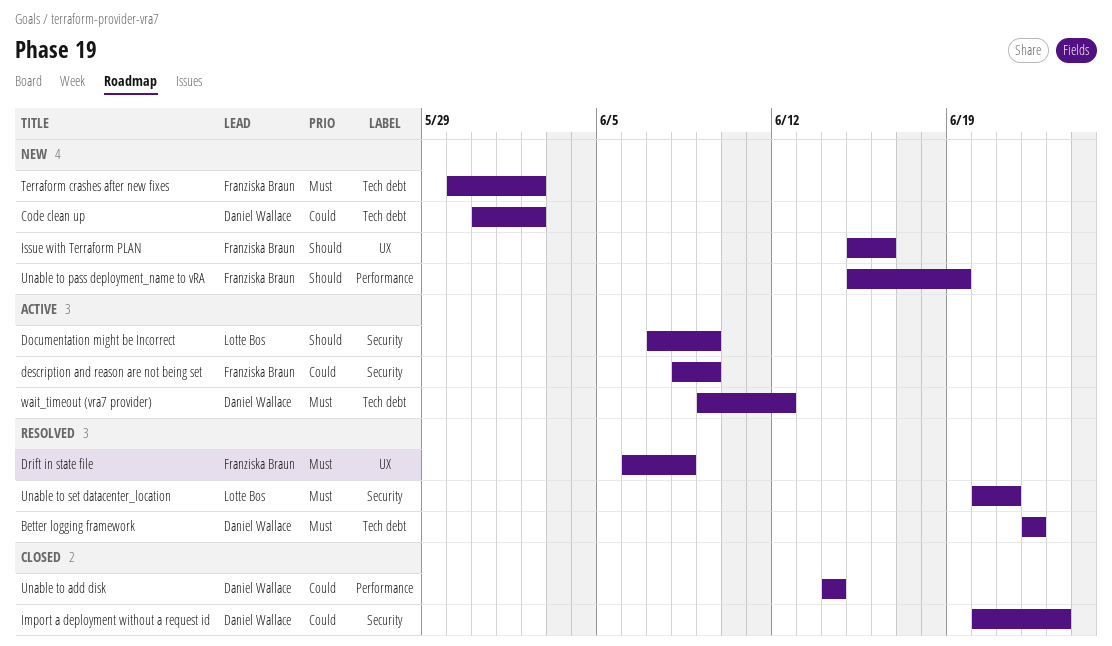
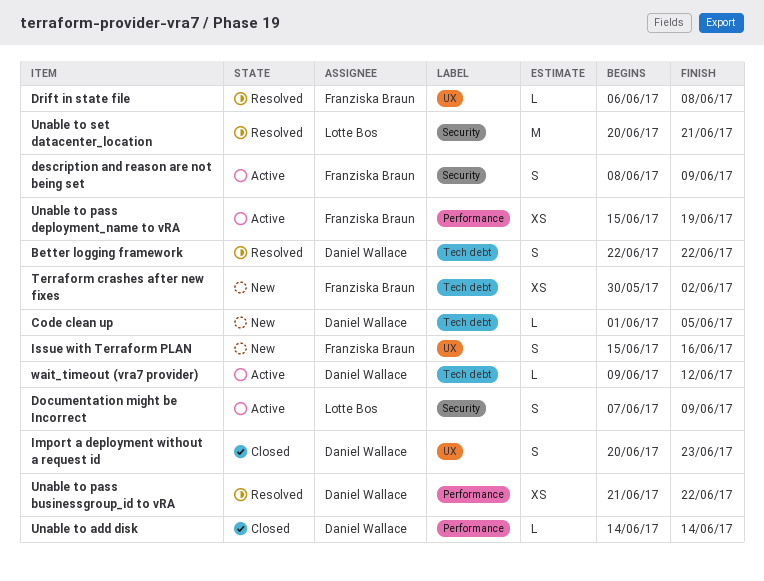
Code clean up, start: May 31 -> Jun 1
Code clean up, due: Jun 2 -> Jun 5
Import a deployment without a request id, label: Security -> UX
Unable to pass businessgroup_id to vRA: none -> present
Unable to pass deployment_name to vRA, status: New -> Active

